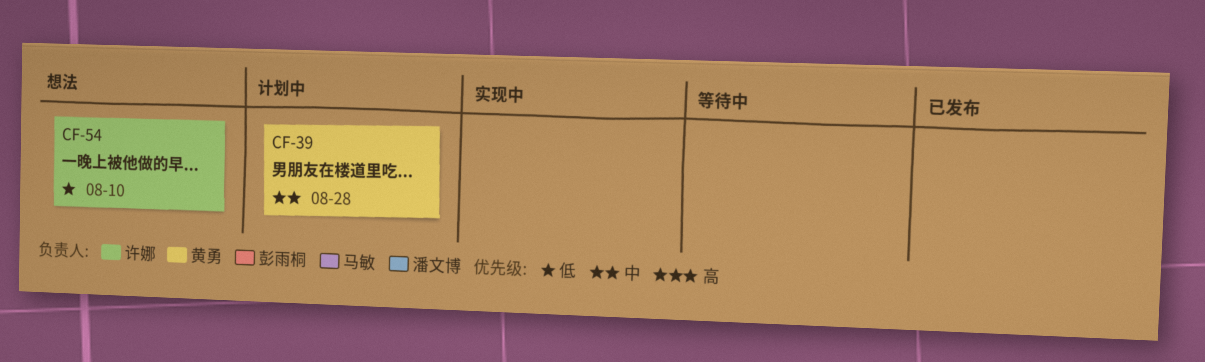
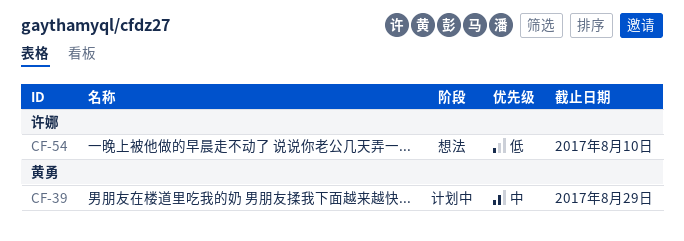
CF-39, due: Aug 28 -> Aug 29

